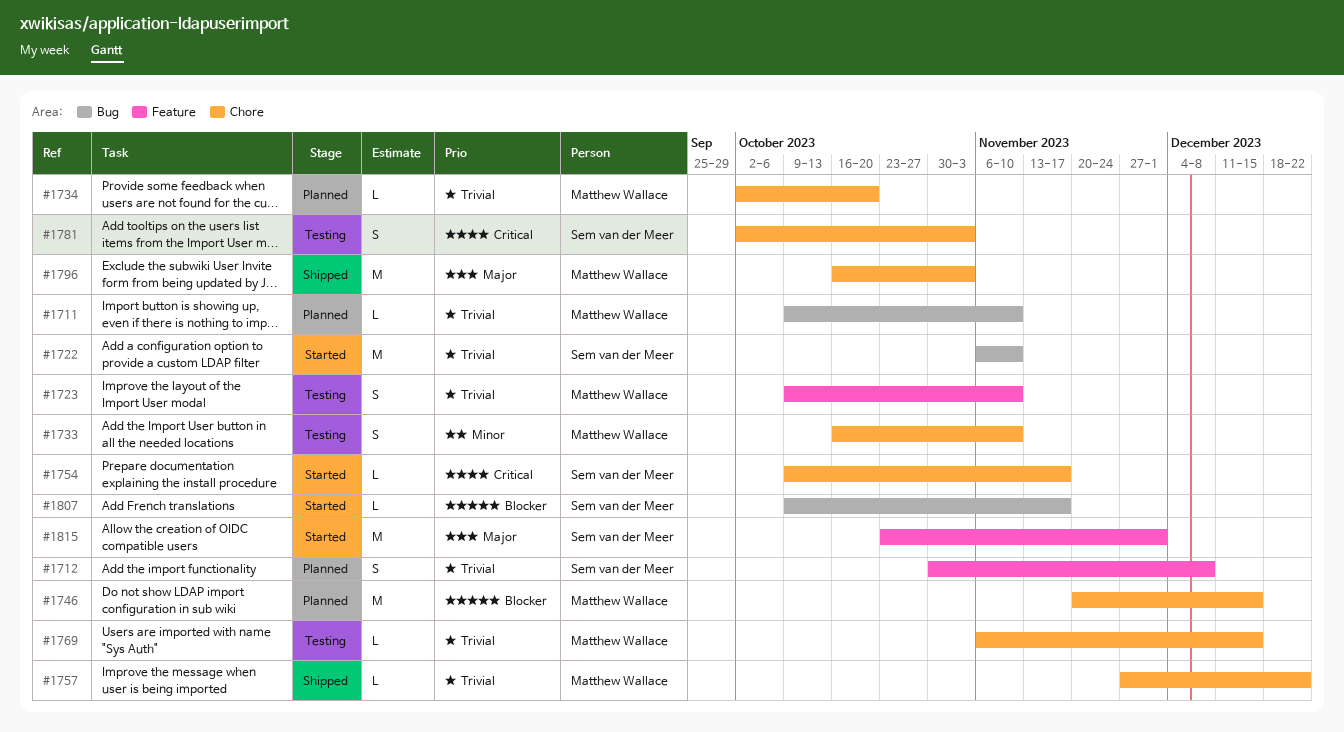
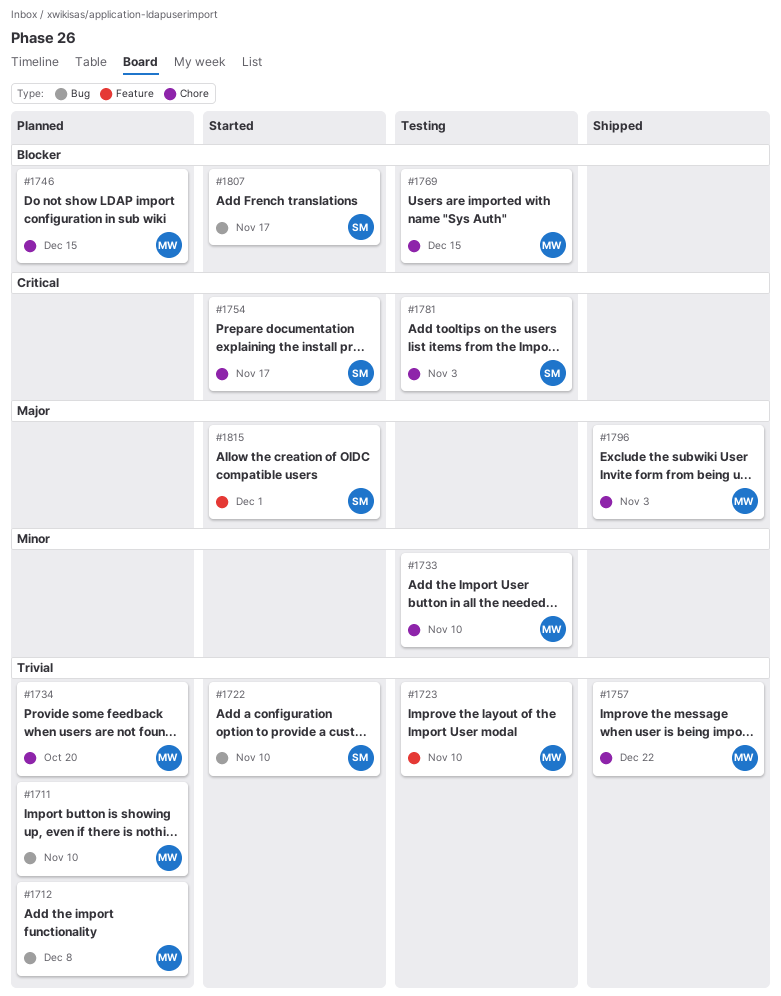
#1712, owner: Sem van der Meer -> Matthew Wallace
#1712, label: Feature -> Bug
#1769, priority: Trivial -> Blocker

